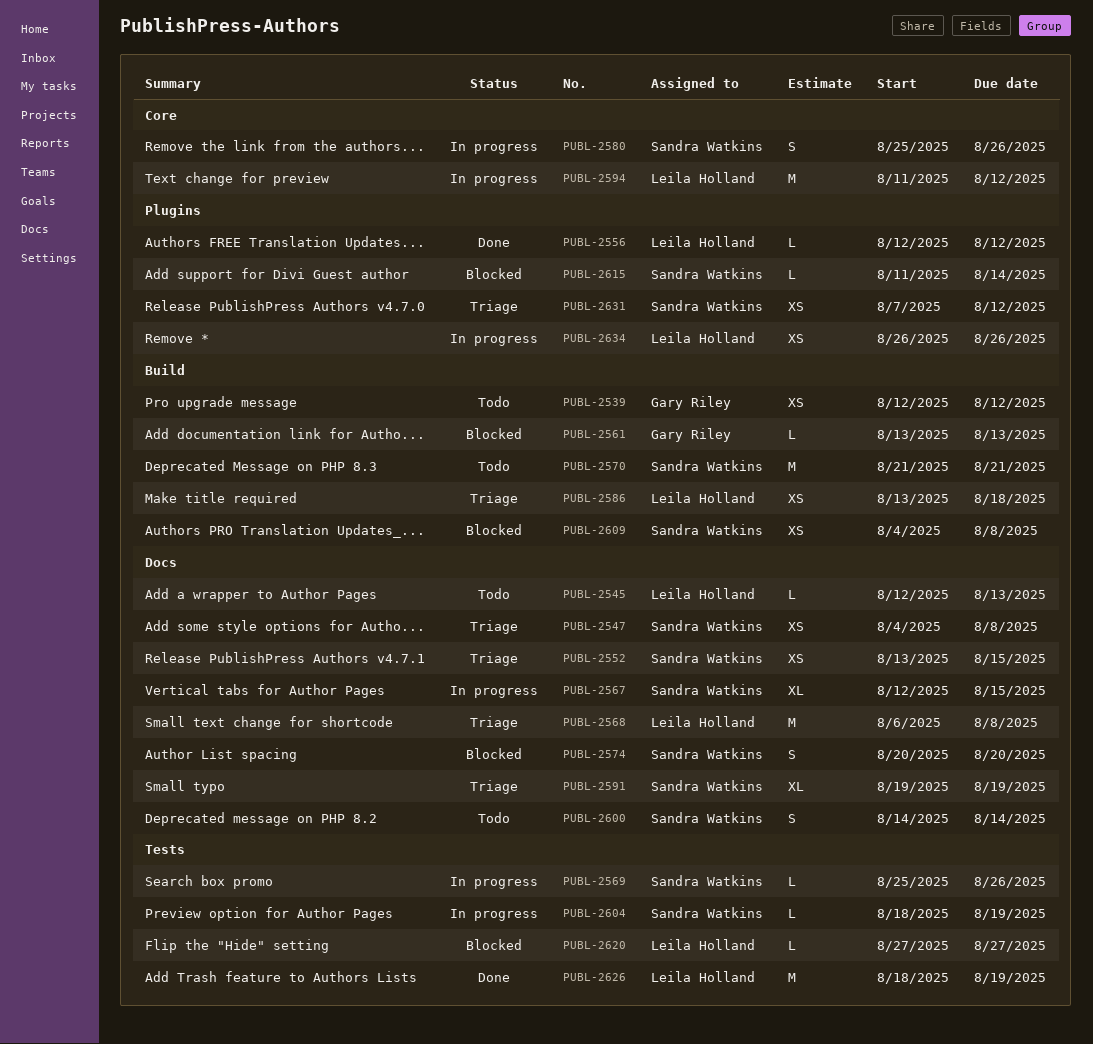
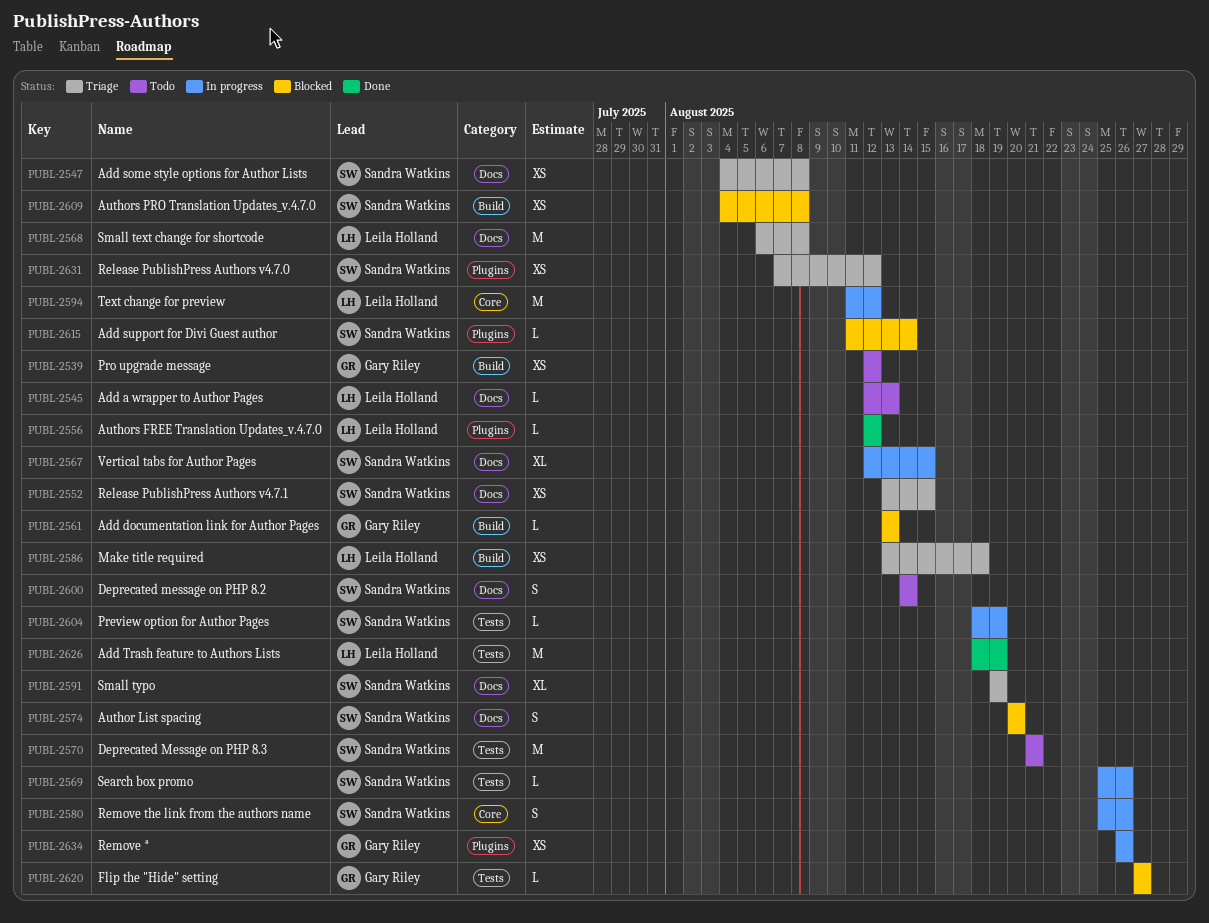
PUBL-2570, label: Build -> Tests
PUBL-2620, owner: Leila Holland -> Gary Riley
PUBL-2634, owner: Leila Holland -> Gary Riley

